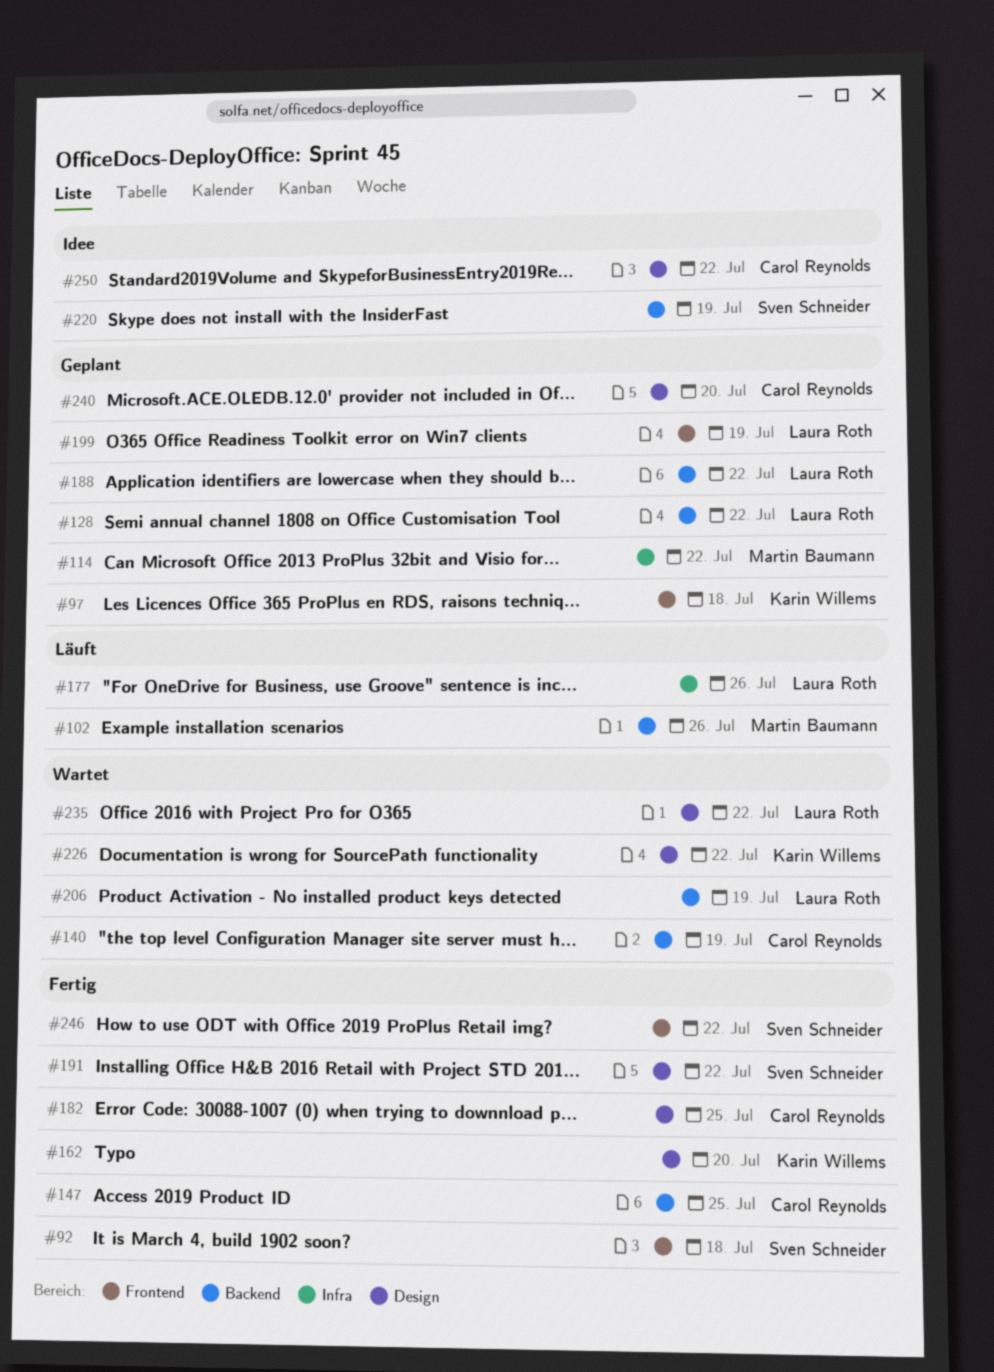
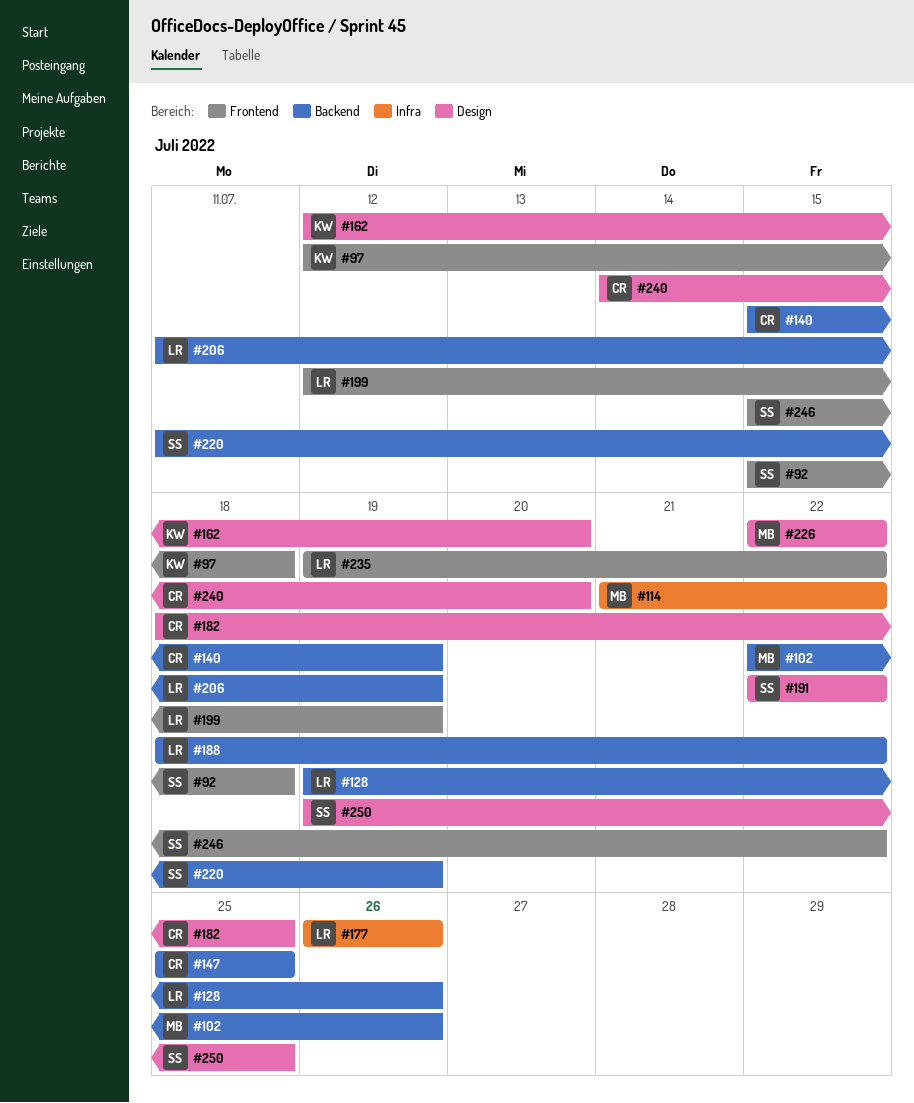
#128, due: Jul 22 -> Jul 26
#226, owner: Karin Willems -> Martin Baumann
#235, label: Design -> Frontend
#250, owner: Carol Reynolds -> Sven Schneider
#250, due: Jul 22 -> Jul 25

